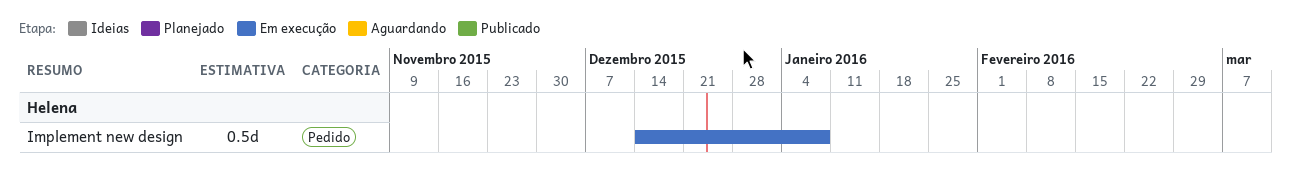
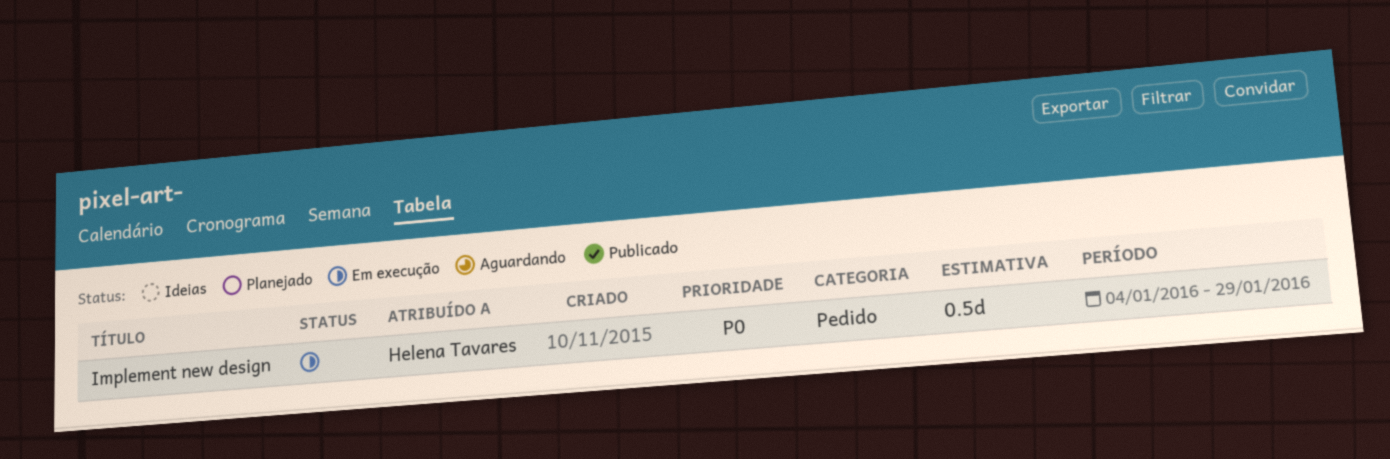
Implement new design, start: Dec 14 -> Jan 4
Implement new design, due: Jan 8 -> Jan 29

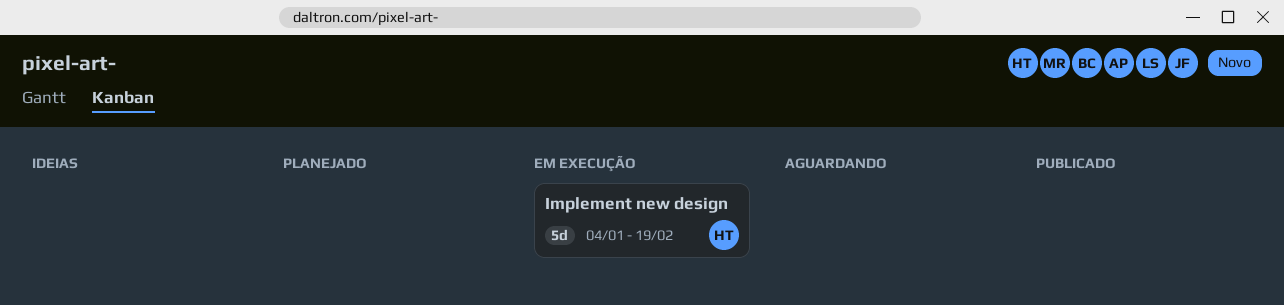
Implement new design, estimate: 0.5d -> 5d
Implement new design, due: Jan 29 -> Feb 19

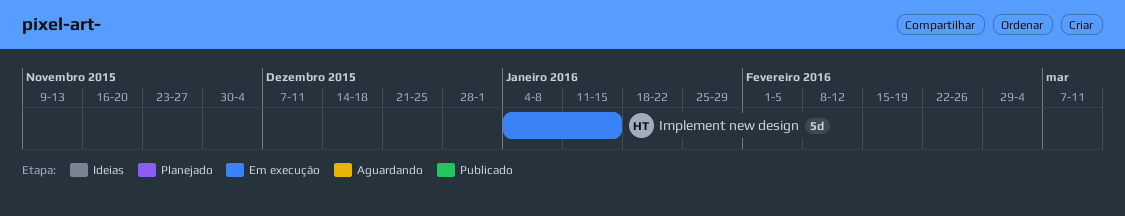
Implement new design, due: Feb 19 -> Jan 15

